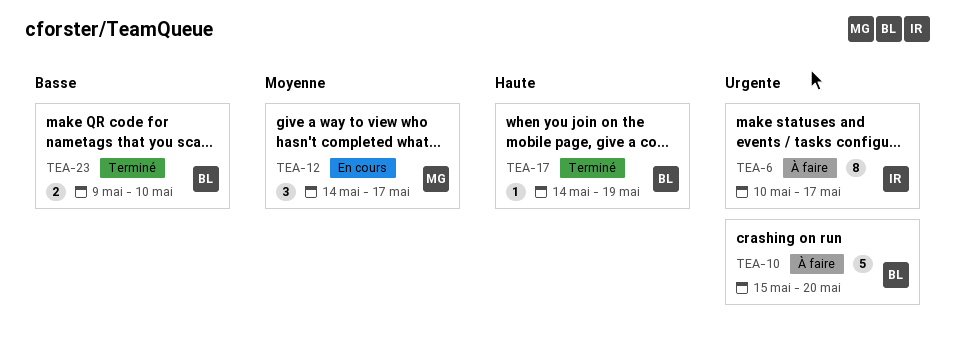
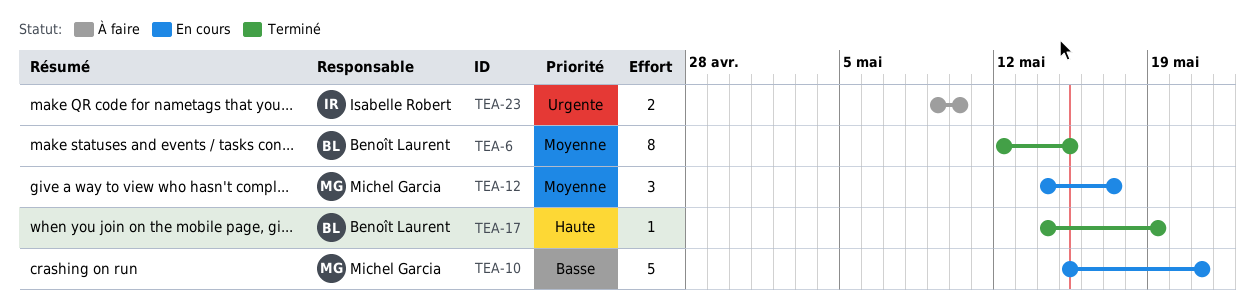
TEA-6, status: À faire -> Terminé
TEA-6, owner: Isabelle Robert -> Benoît Laurent
TEA-6, priority: Urgente -> Moyenne
TEA-6, start: May 10 -> May 12
TEA-6, due: May 17 -> May 15
TEA-10, status: À faire -> En cours
TEA-10, owner: Benoît Laurent -> Michel Garcia
TEA-10, priority: Urgente -> Basse
TEA-10, due: May 20 -> May 21
TEA-23, status: Terminé -> À faire
TEA-23, owner: Benoît Laurent -> Isabelle Robert
TEA-23, priority: Basse -> Urgente

